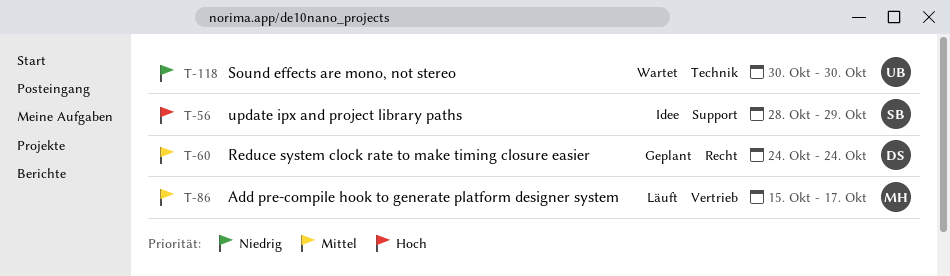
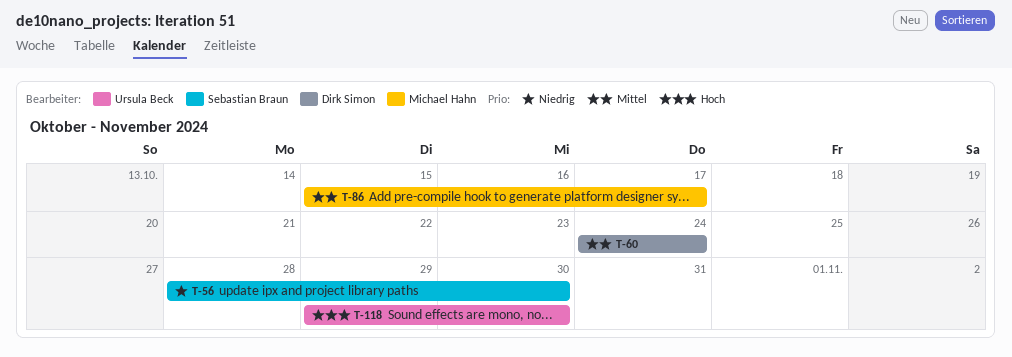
T-56, priority: Hoch -> Niedrig
T-56, due: Oct 29 -> Oct 30
T-118, priority: Niedrig -> Hoch
T-118, start: Oct 30 -> Oct 29

